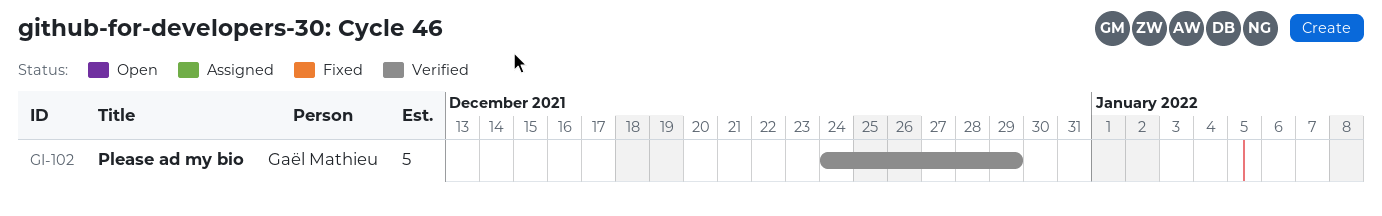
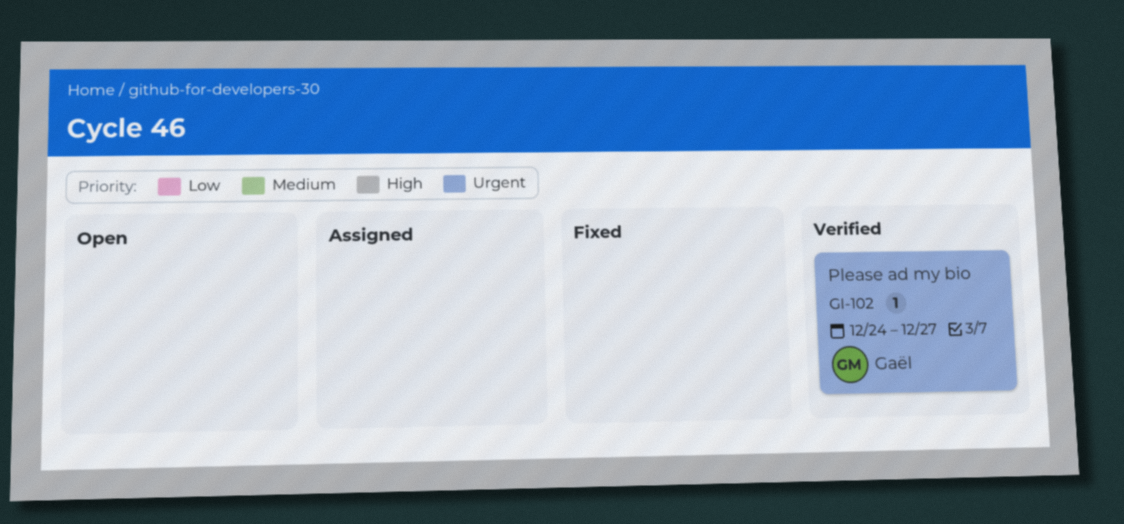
GI-102, estimate: 5 -> 1
GI-102, due: Dec 29 -> Dec 27

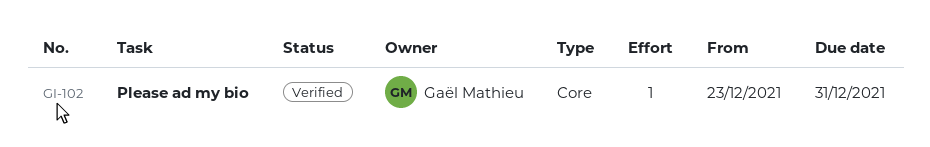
GI-102, start: Dec 24 -> Dec 23
GI-102, due: Dec 27 -> Dec 31

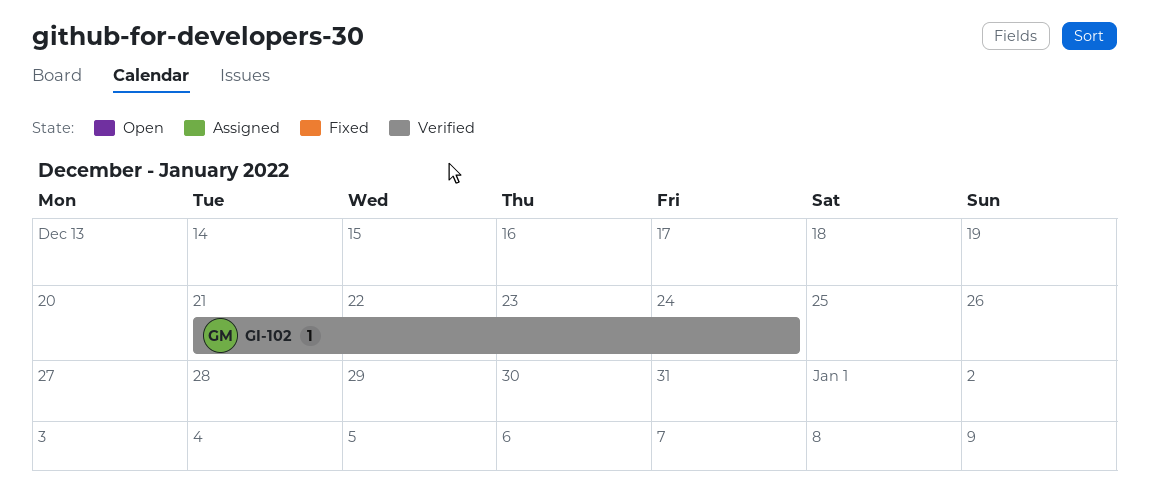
GI-102, start: Dec 23 -> Dec 21
GI-102, due: Dec 31 -> Dec 24

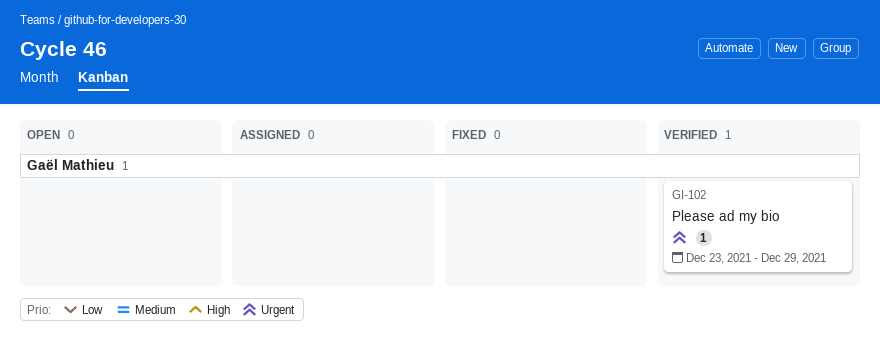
GI-102, start: Dec 21 -> Dec 23
GI-102, due: Dec 24 -> Dec 29

